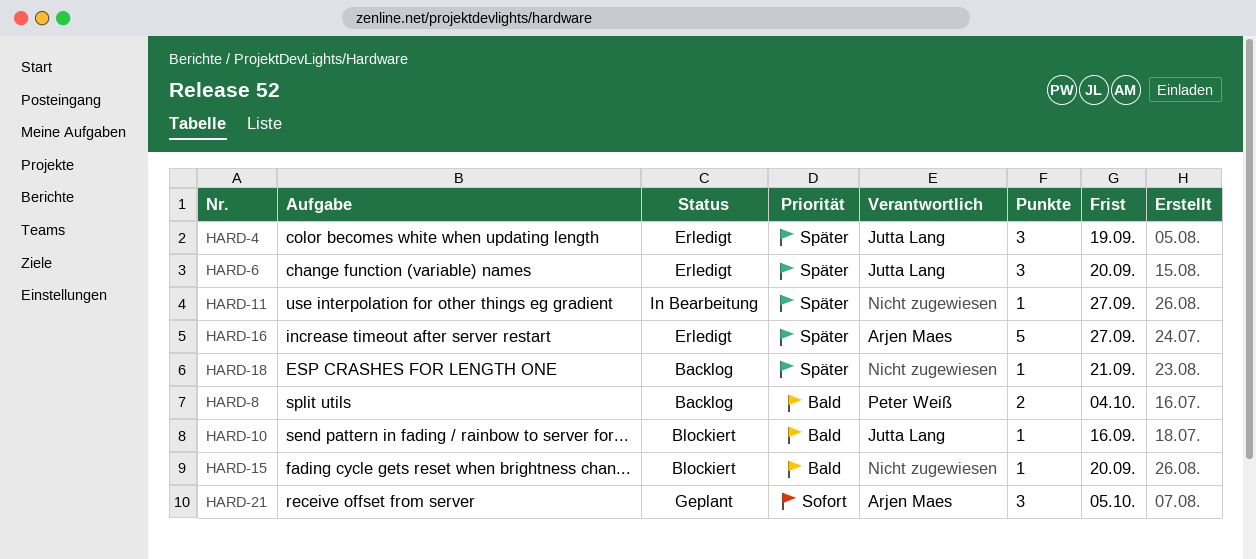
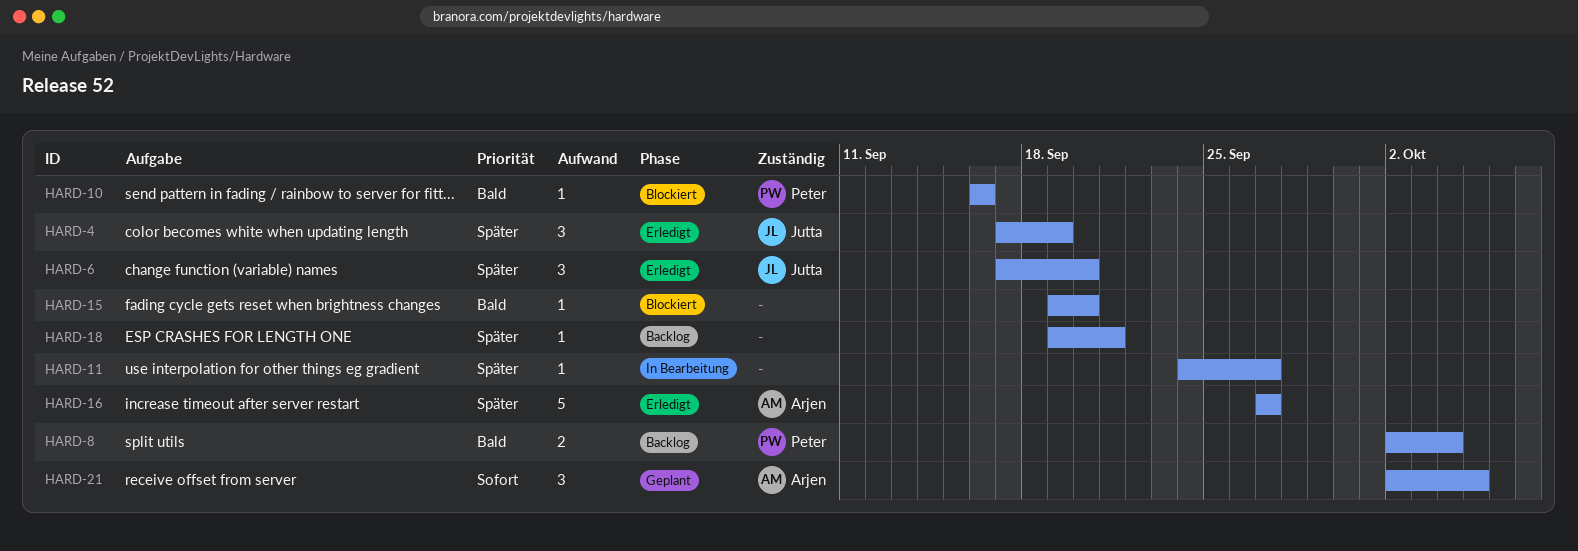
HARD-10, owner: Jutta Lang -> Peter Weiß

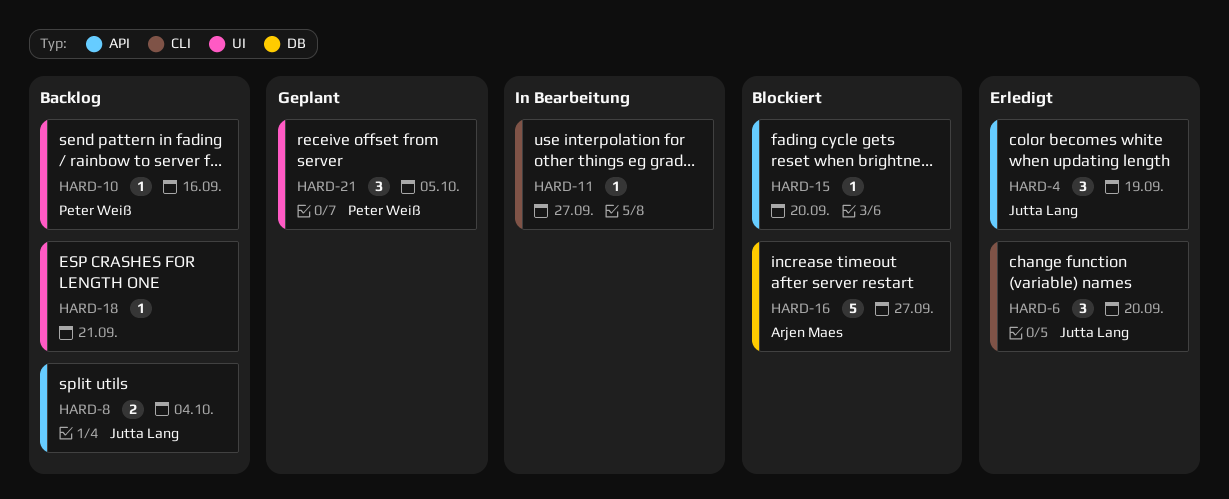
HARD-8, owner: Peter Weiß -> Jutta Lang
HARD-10, status: Blockiert -> Backlog
HARD-16, status: Erledigt -> Blockiert
HARD-21, owner: Arjen Maes -> Peter Weiß

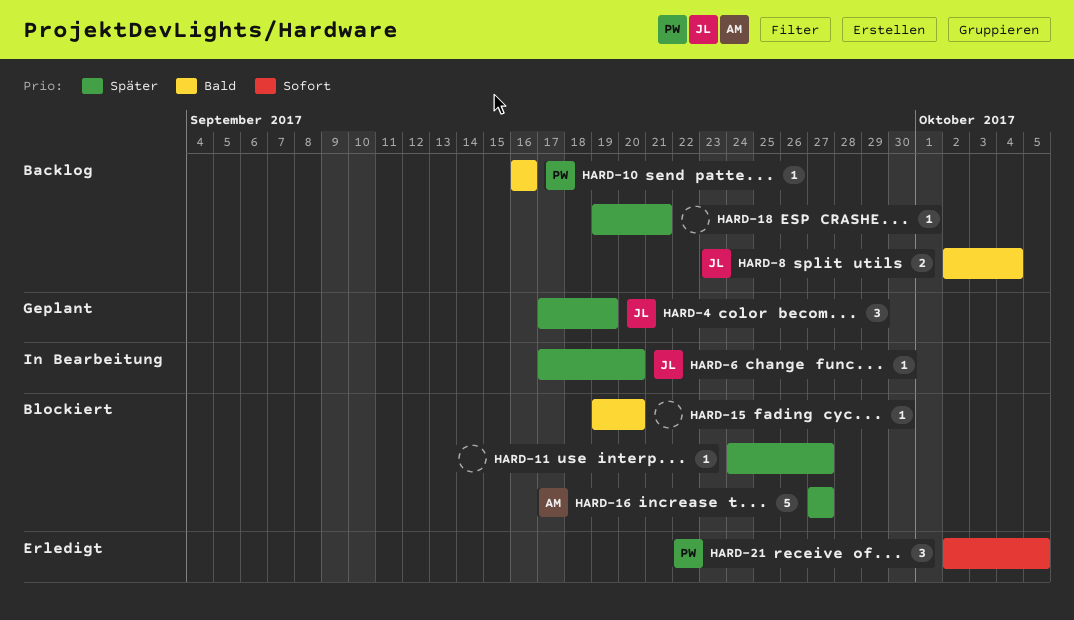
HARD-4, status: Erledigt -> Geplant
HARD-6, status: Erledigt -> In Bearbeitung
HARD-6, estimate: 3 -> 1
HARD-11, status: In Bearbeitung -> Blockiert
HARD-21, status: Geplant -> Erledigt

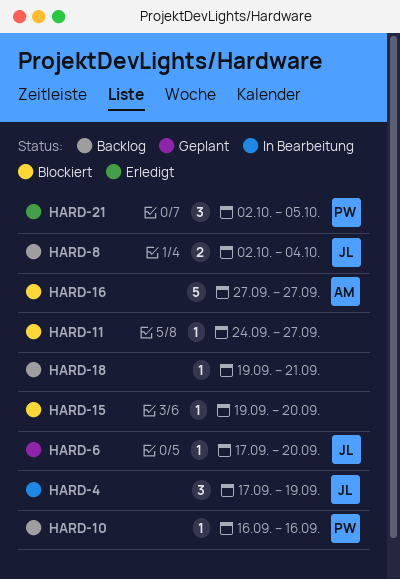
HARD-4, status: Geplant -> In Bearbeitung
HARD-6, status: In Bearbeitung -> Geplant

